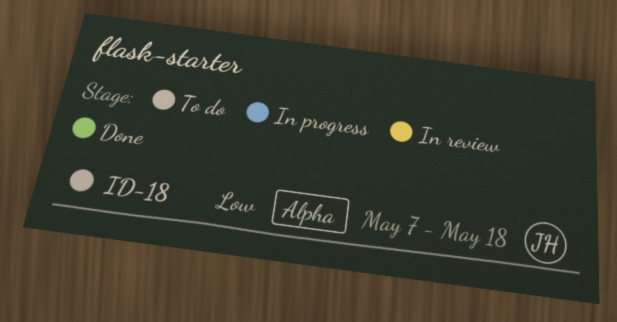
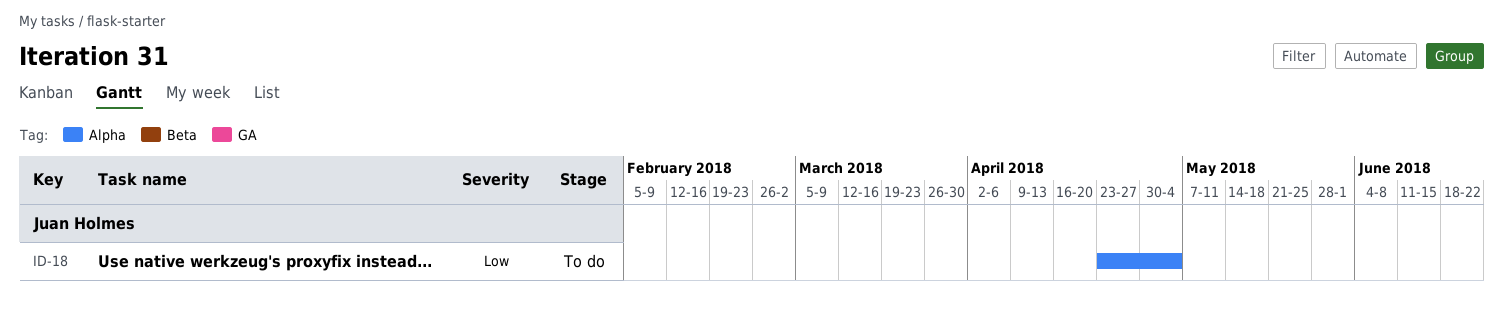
ID-18, start: May 7 -> Apr 23
ID-18, due: May 18 -> May 4

